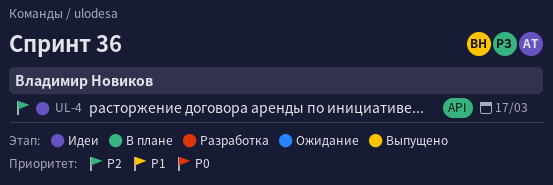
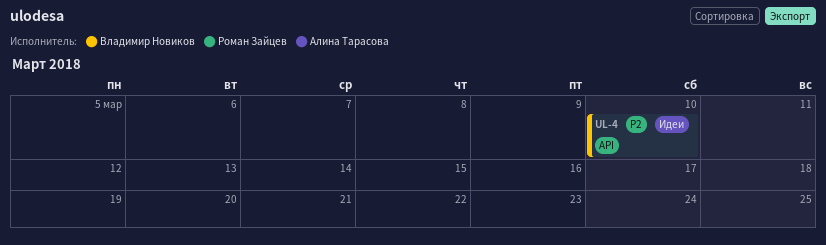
UL-4, due: Mar 17 -> Mar 10

